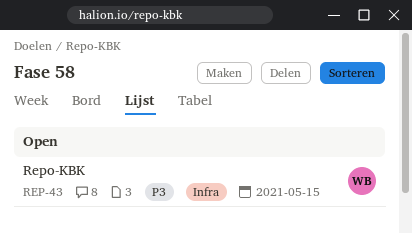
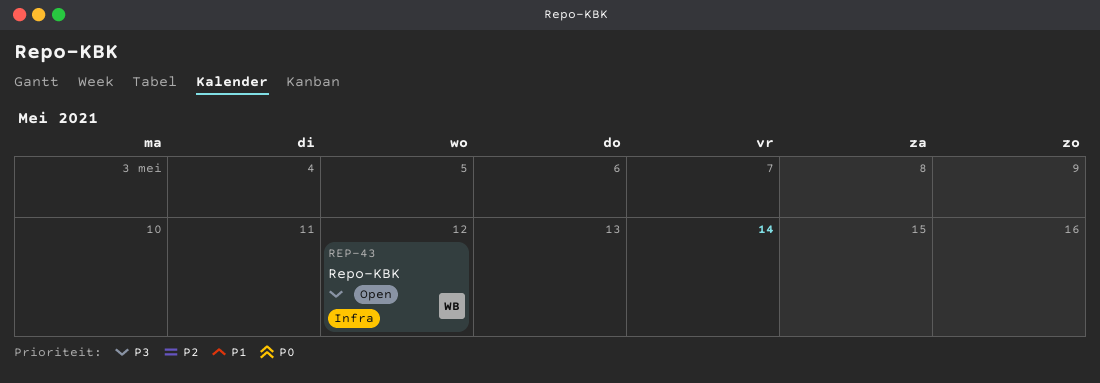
REP-43, due: May 15 -> May 12

